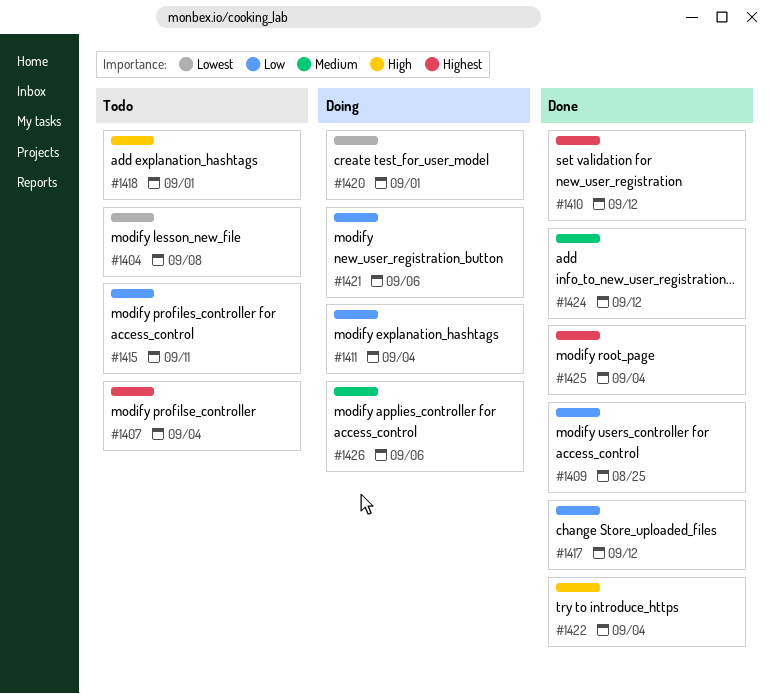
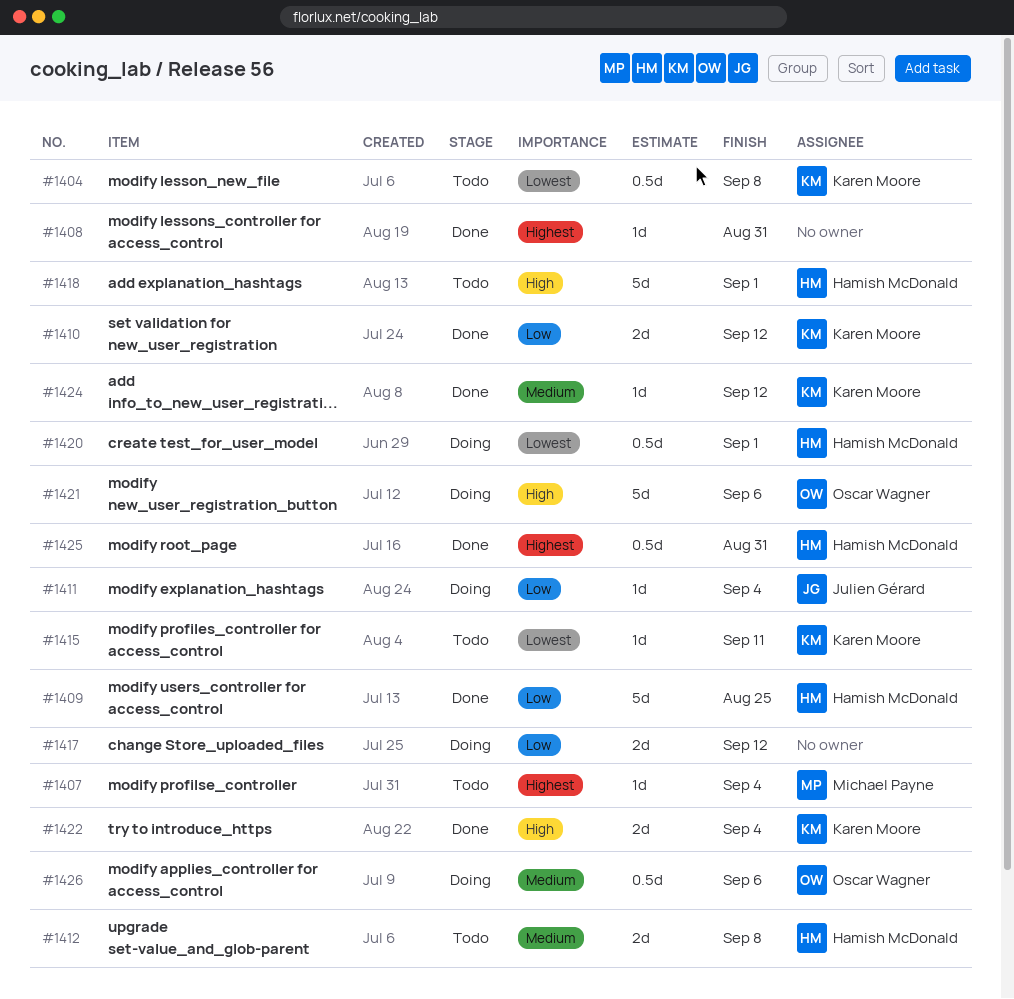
#1408: none -> present
#1410, priority: Highest -> Low
#1412: none -> present
#1415, priority: Low -> Lowest
#1417, status: Done -> Doing
#1421, priority: Low -> High
#1425, due: Sep 4 -> Aug 31

